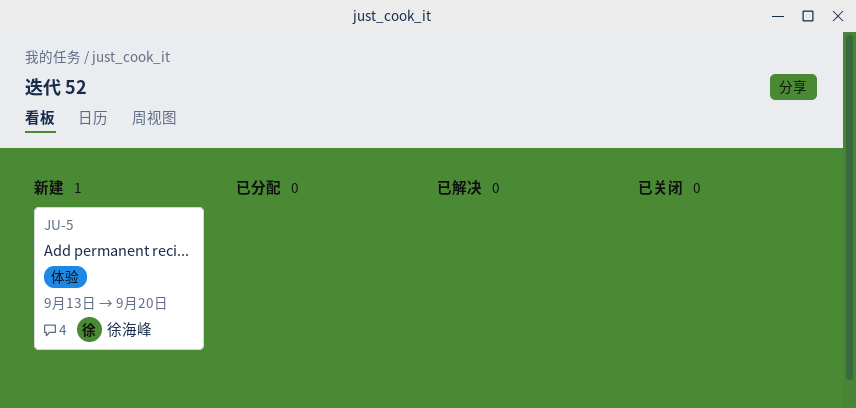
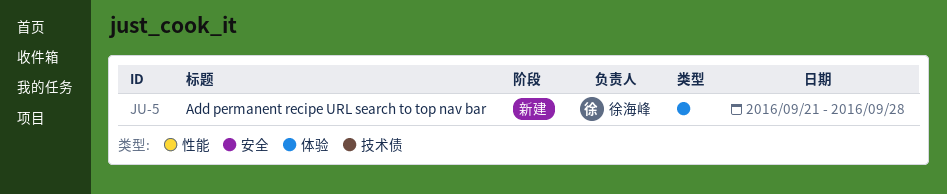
JU-5, start: Sep 13 -> Sep 21
JU-5, due: Sep 20 -> Sep 28

